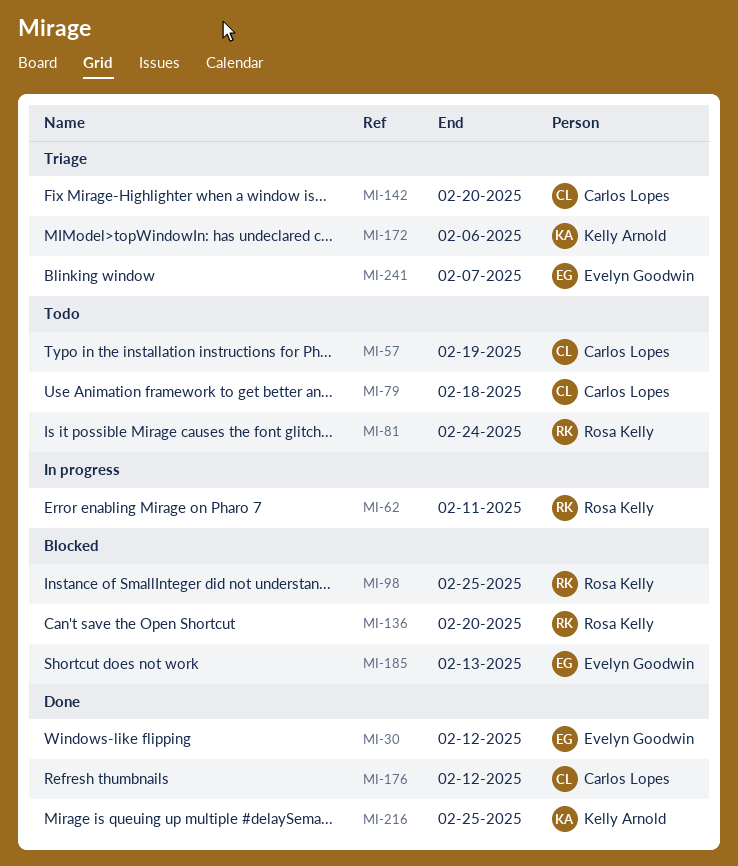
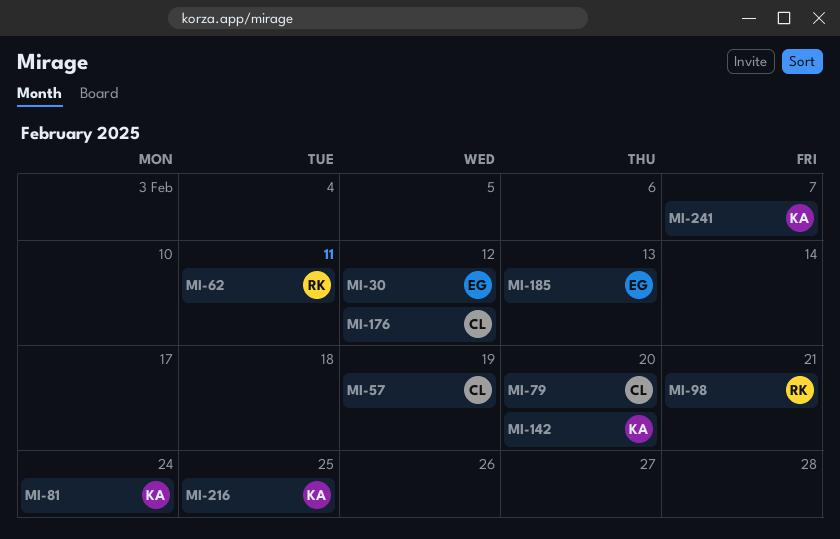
MI-79, due: Feb 18 -> Feb 20
MI-81, owner: Rosa Kelly -> Kelly Arnold
MI-98, due: Feb 25 -> Feb 21
MI-136: present -> none
MI-142, owner: Carlos Lopes -> Kelly Arnold
MI-172: present -> none
MI-241, owner: Evelyn Goodwin -> Kelly Arnold

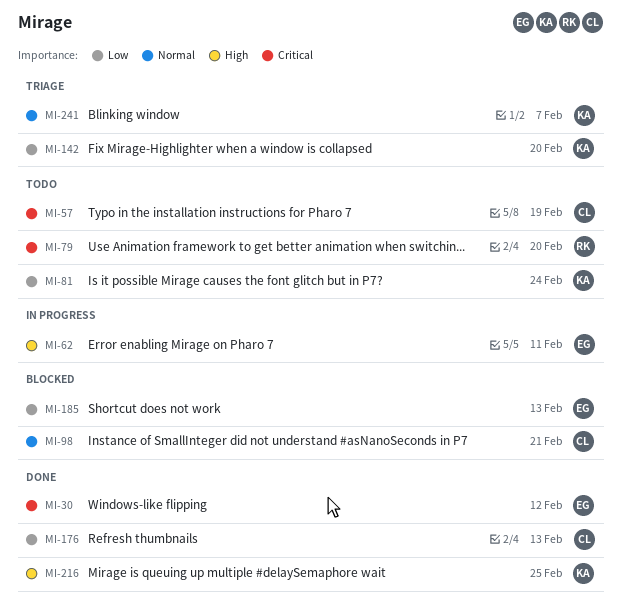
MI-62, owner: RK -> EG
MI-79, owner: CL -> RK
MI-98, owner: RK -> CL
MI-176, due: Feb 12 -> Feb 13

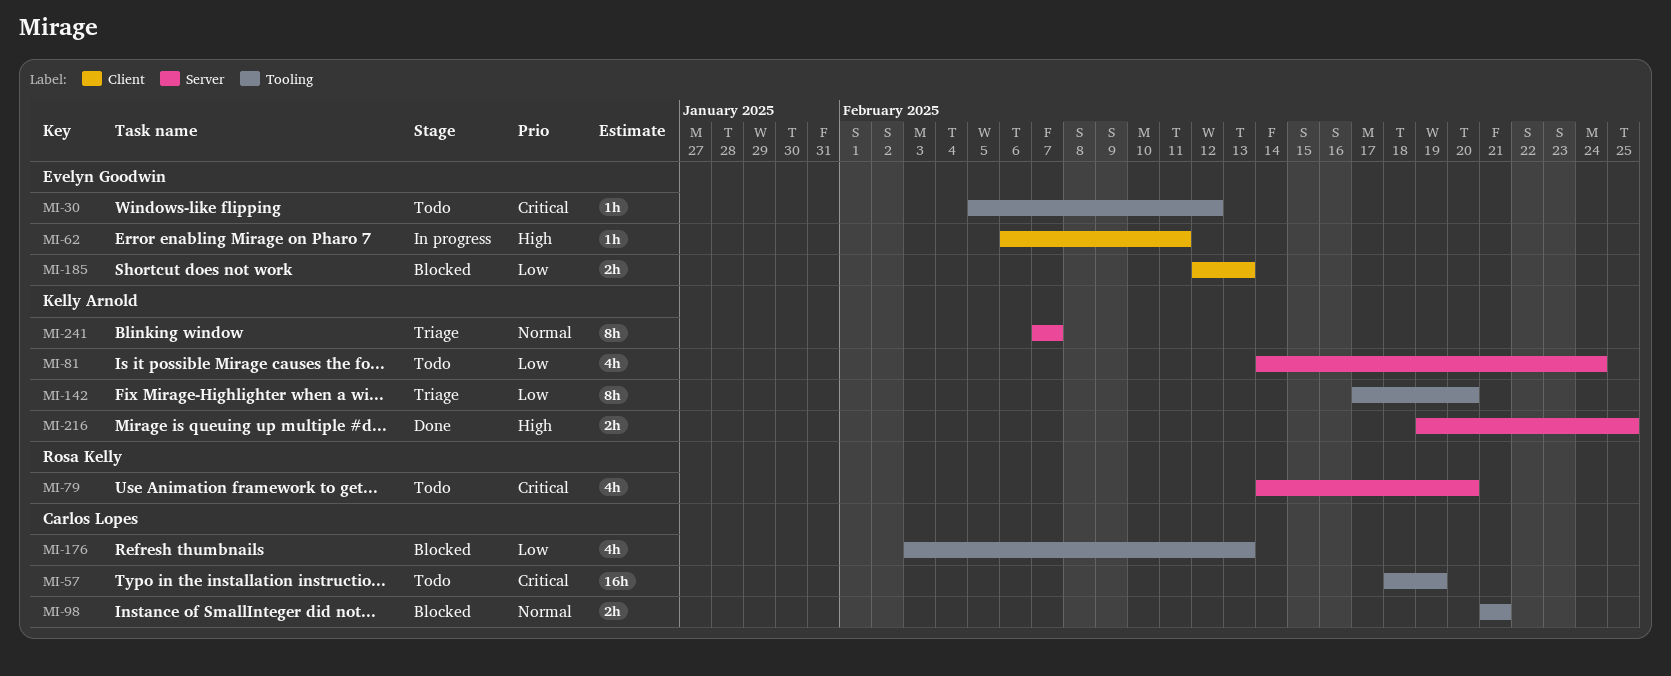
MI-30, status: Done -> Todo
MI-176, status: Done -> Blocked

